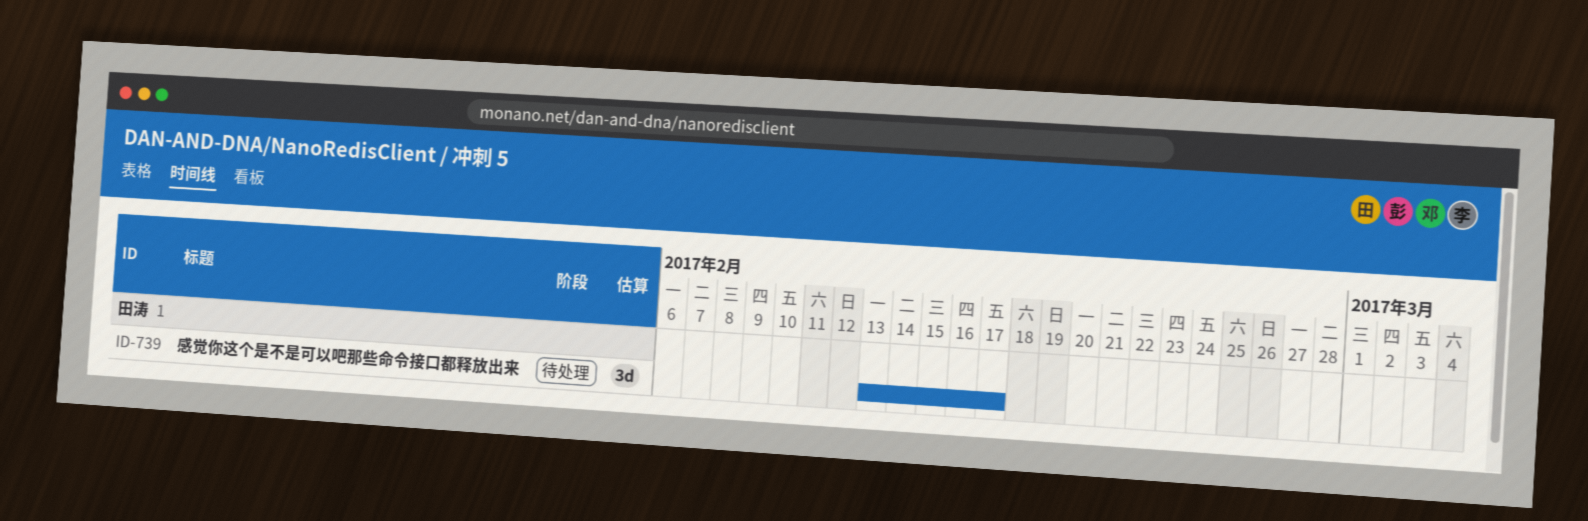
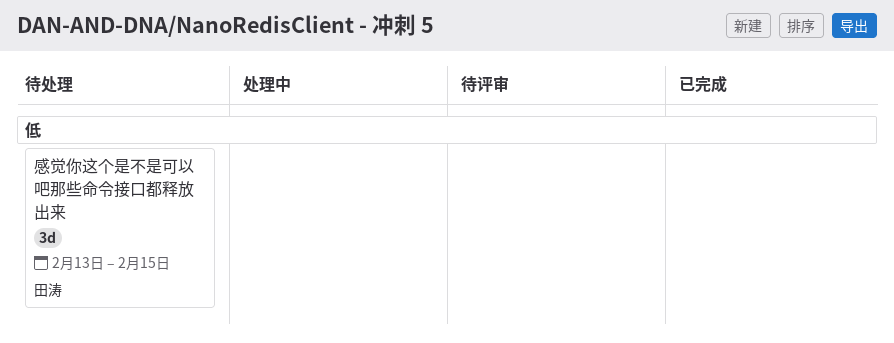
感觉你这个是不是可以吧那些命令接口都释放出来, due: Feb 17 -> Feb 15

